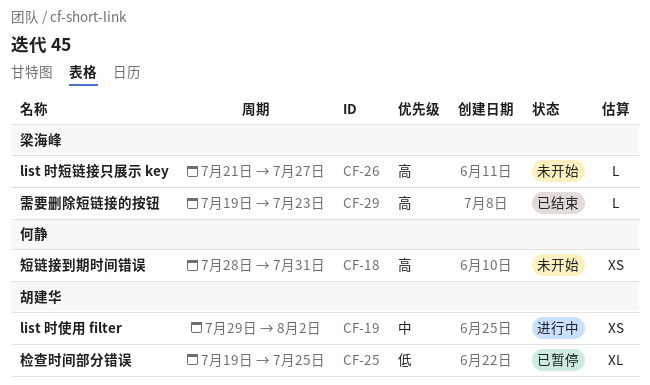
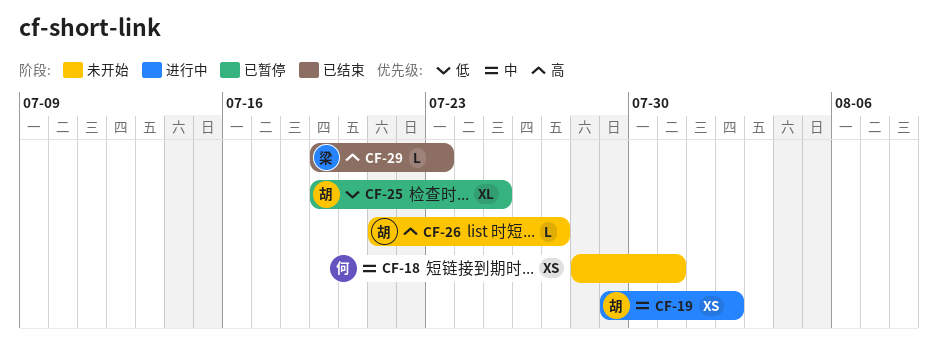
CF-18, priority: 高 -> 中
CF-26, owner: 梁海峰 -> 胡建华

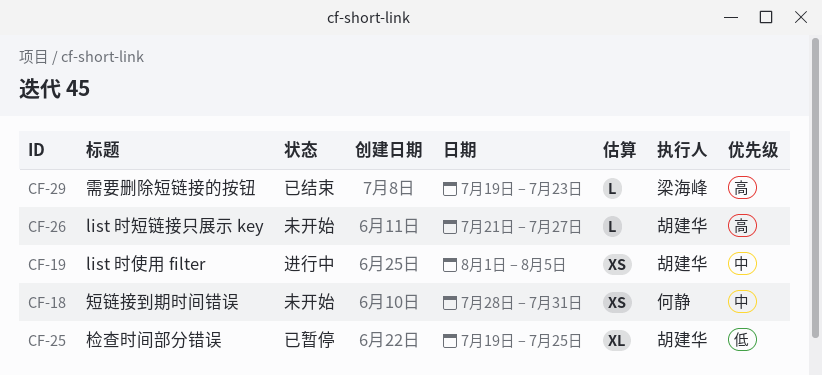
CF-19, start: Jul 29 -> Aug 1
CF-19, due: Aug 2 -> Aug 5

